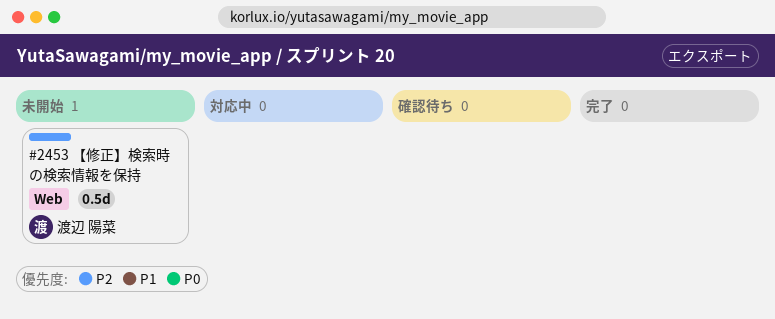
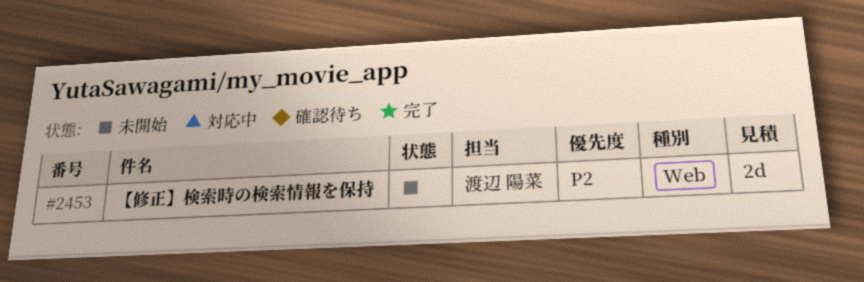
#2453, estimate: 0.5d -> 2d

